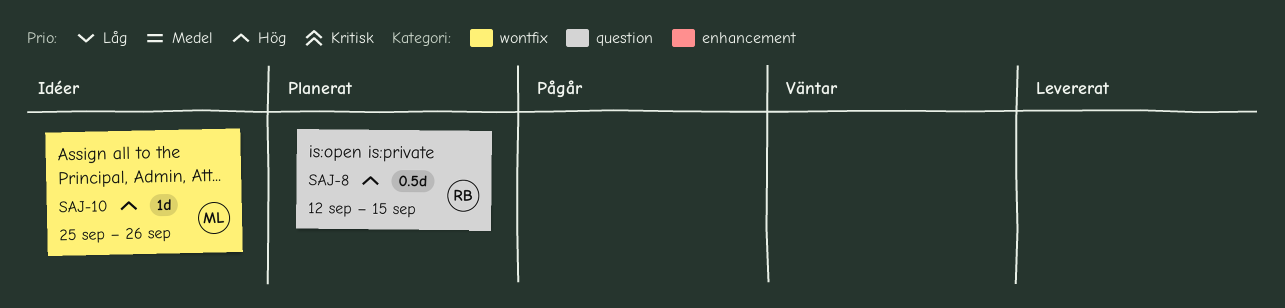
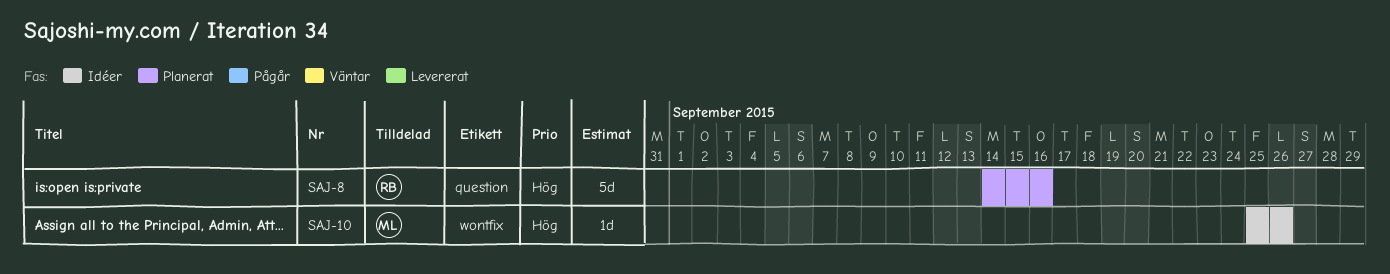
SAJ-8, estimate: 0.5d -> 5d
SAJ-8, start: Sep 12 -> Sep 14
SAJ-8, due: Sep 15 -> Sep 16

